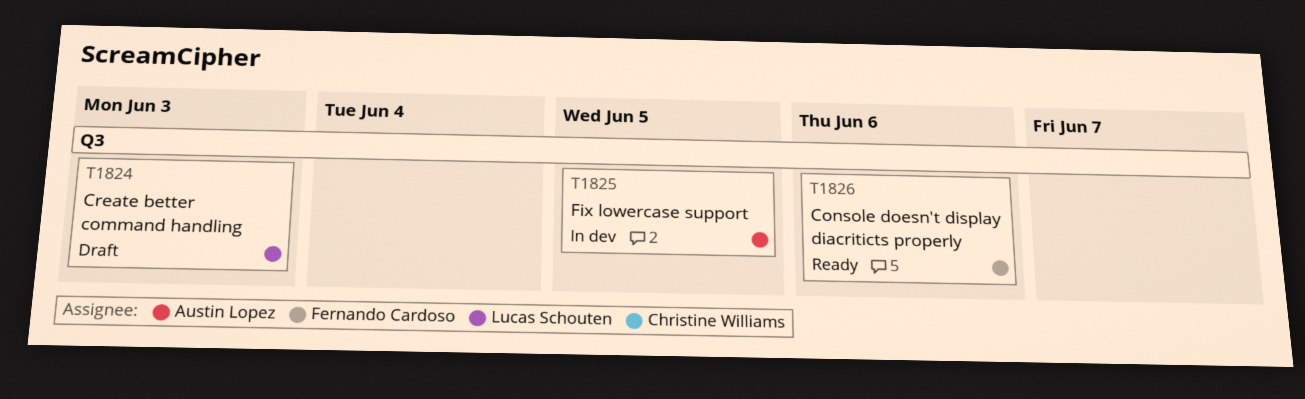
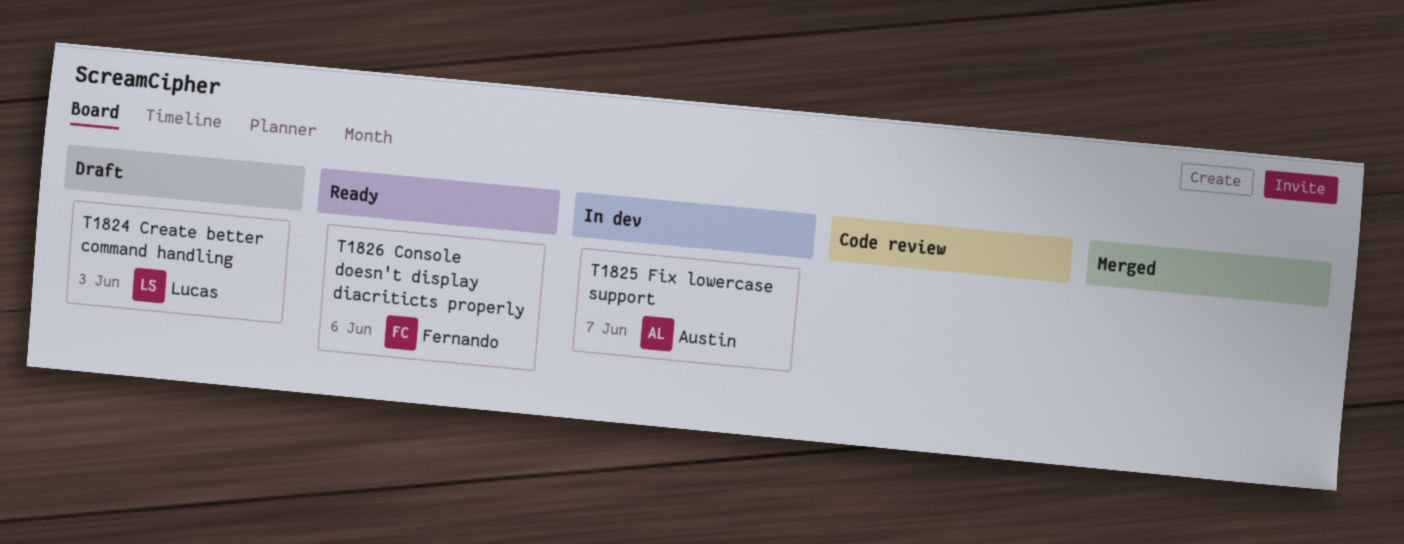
T1825, due: Jun 5 -> Jun 7

